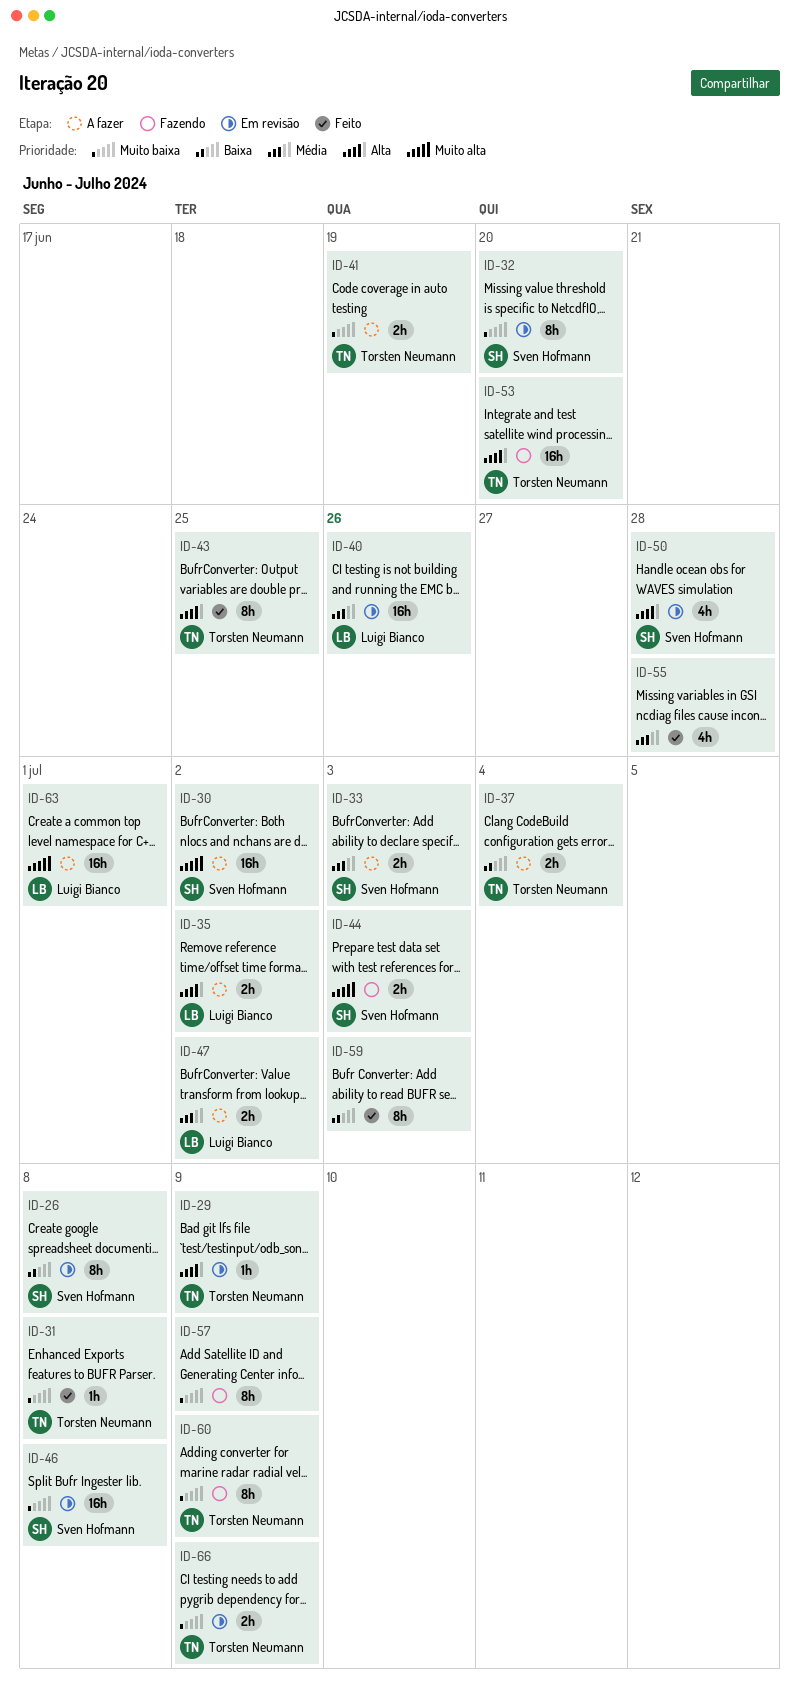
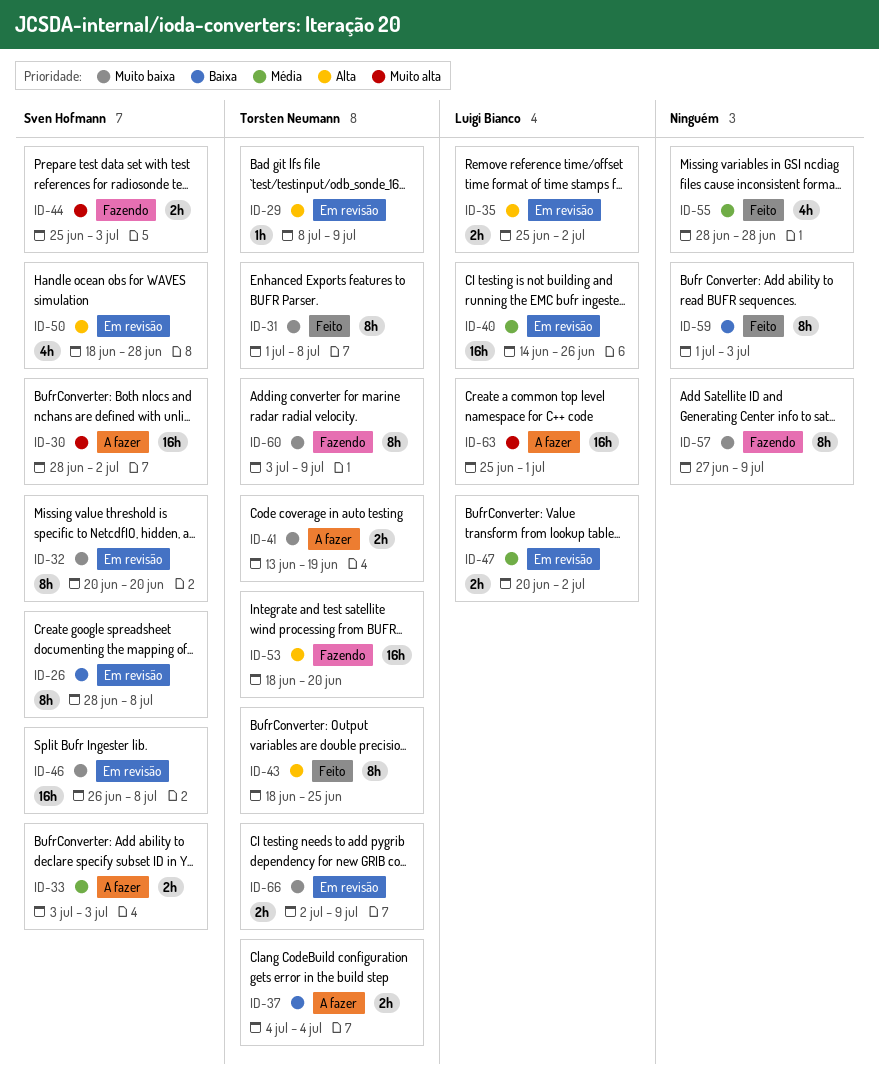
ID-31, estimate: 1h -> 8h
ID-35, status: A fazer -> Em revisão
ID-47, status: A fazer -> Em revisão

